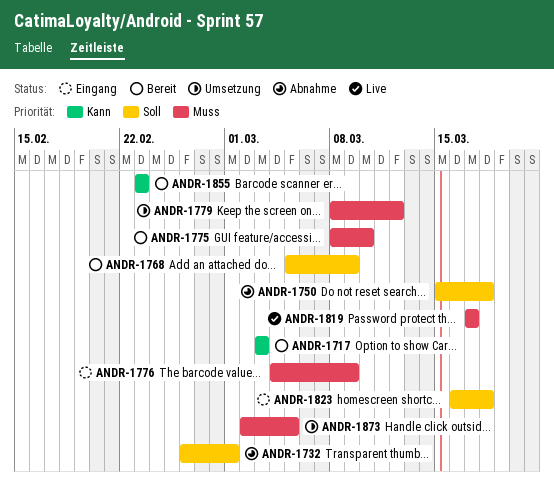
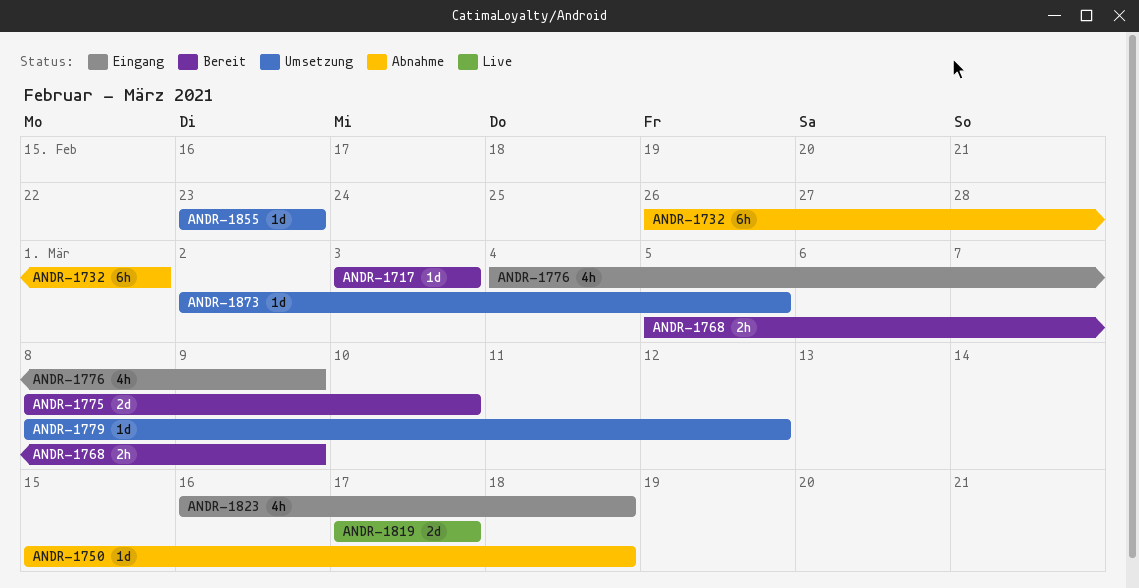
ANDR-1855, status: Bereit -> Umsetzung

